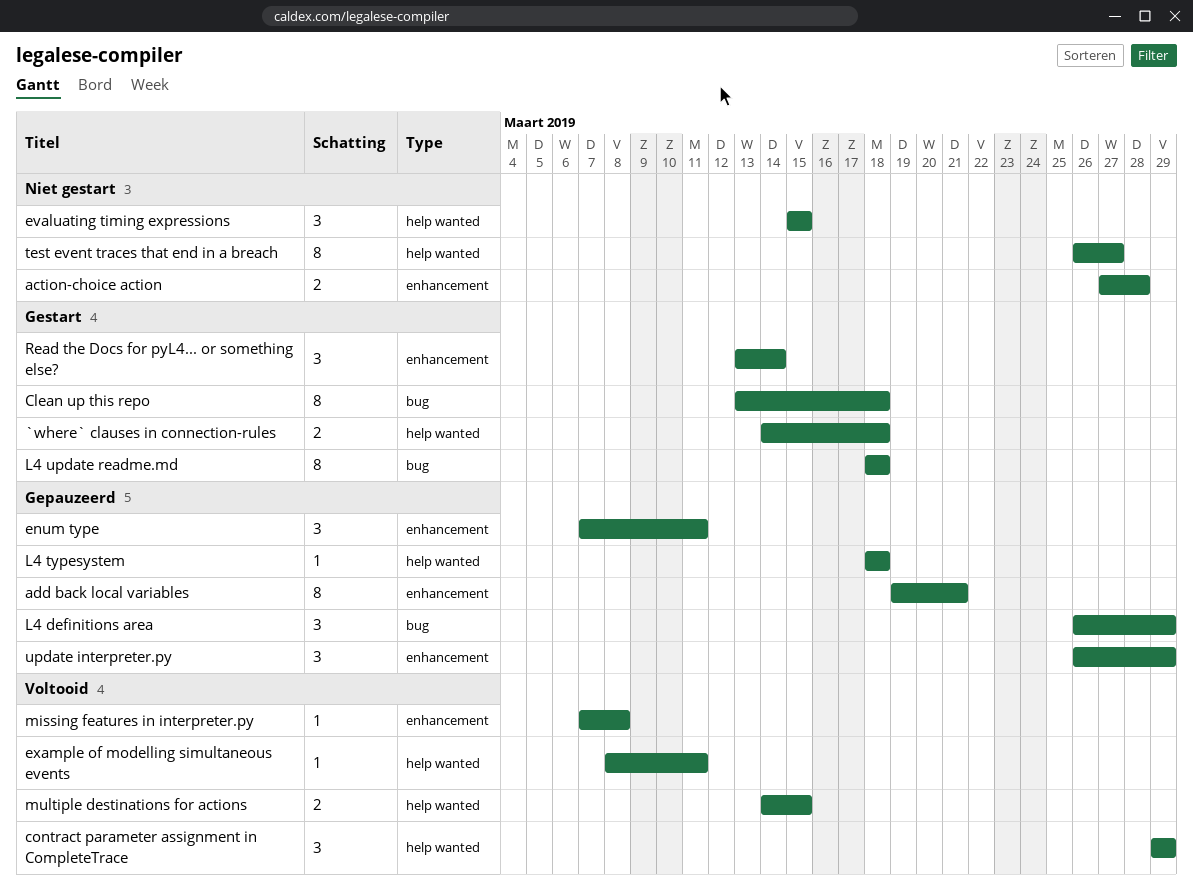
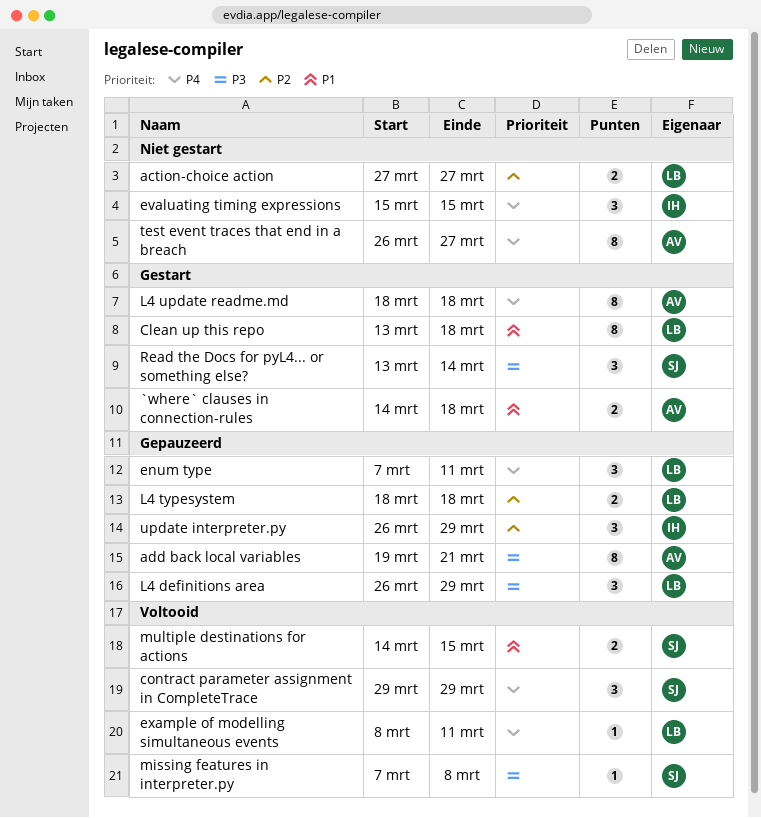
action-choice action, due: Mar 28 -> Mar 27
L4 typesystem, estimate: 1 -> 2

